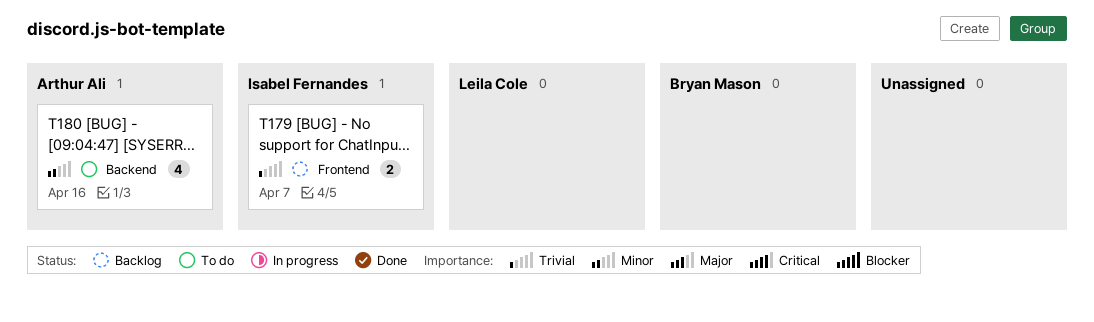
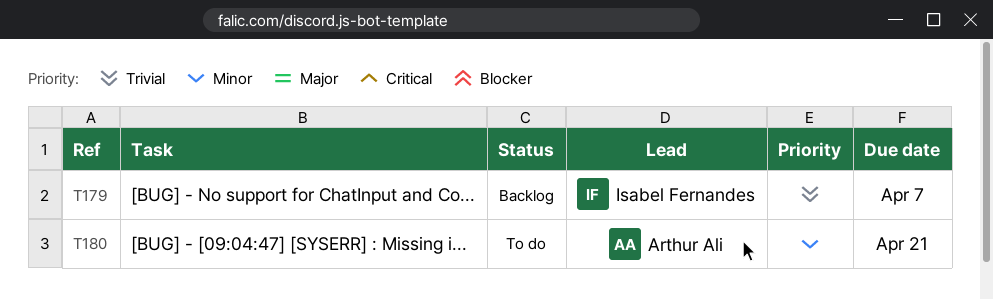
T180, due: Apr 16 -> Apr 21

